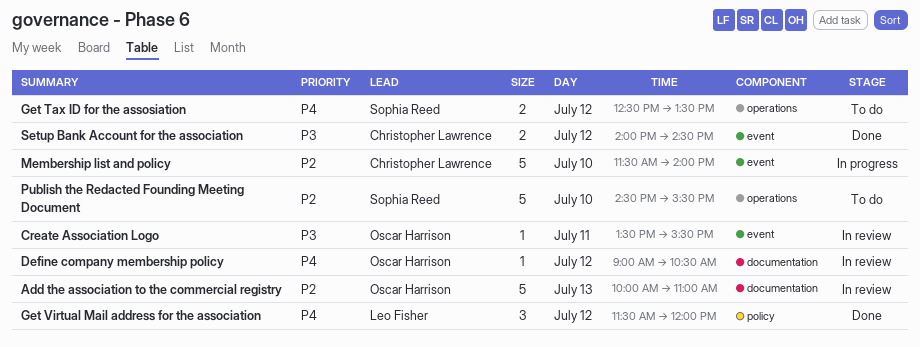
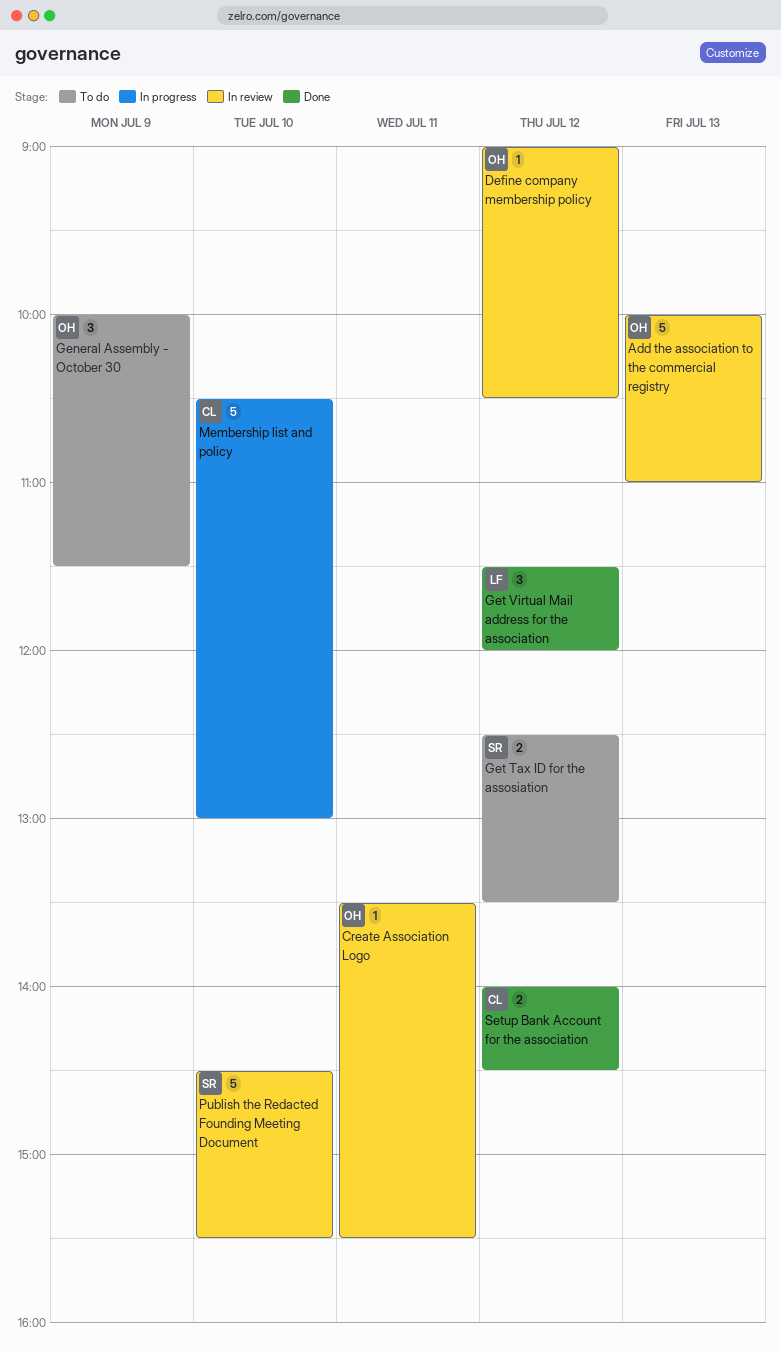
General Assembly - October 30: none -> present
Membership list and policy, begins: 11:30 -> 10:30
Membership list and policy, ends: 14:00 -> 13:00
Publish the Redacted Founding Meeting Document, status: To do -> In review

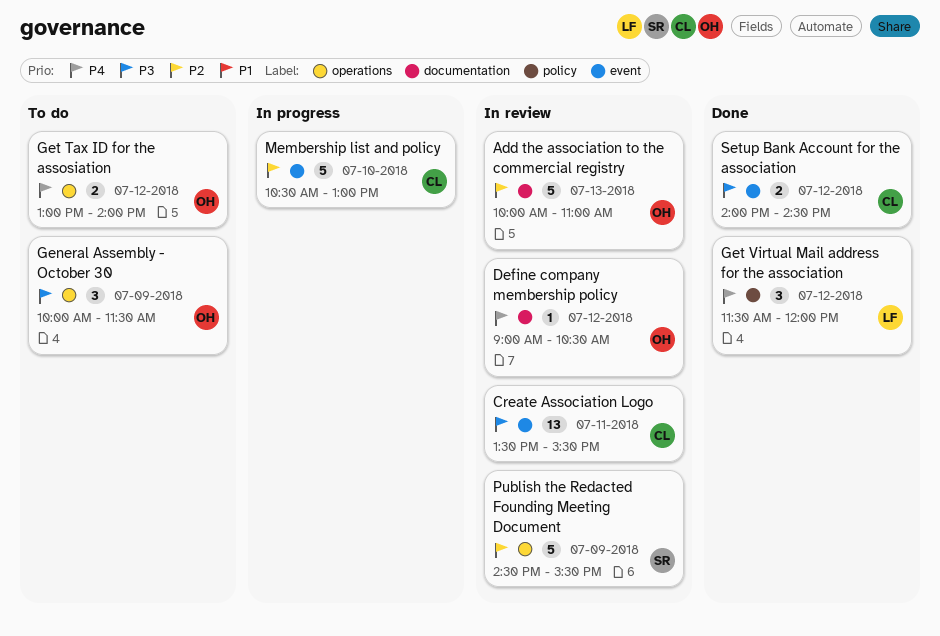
Create Association Logo, owner: OH -> CL
Create Association Logo, estimate: 1 -> 13
Get Tax ID for the assosiation, owner: SR -> OH
Get Tax ID for the assosiation, begins: 12:30 -> 13:00
Get Tax ID for the assosiation, ends: 13:30 -> 14:00
Publish the Redacted Founding Meeting Document, day: Jul 10 -> Jul 9

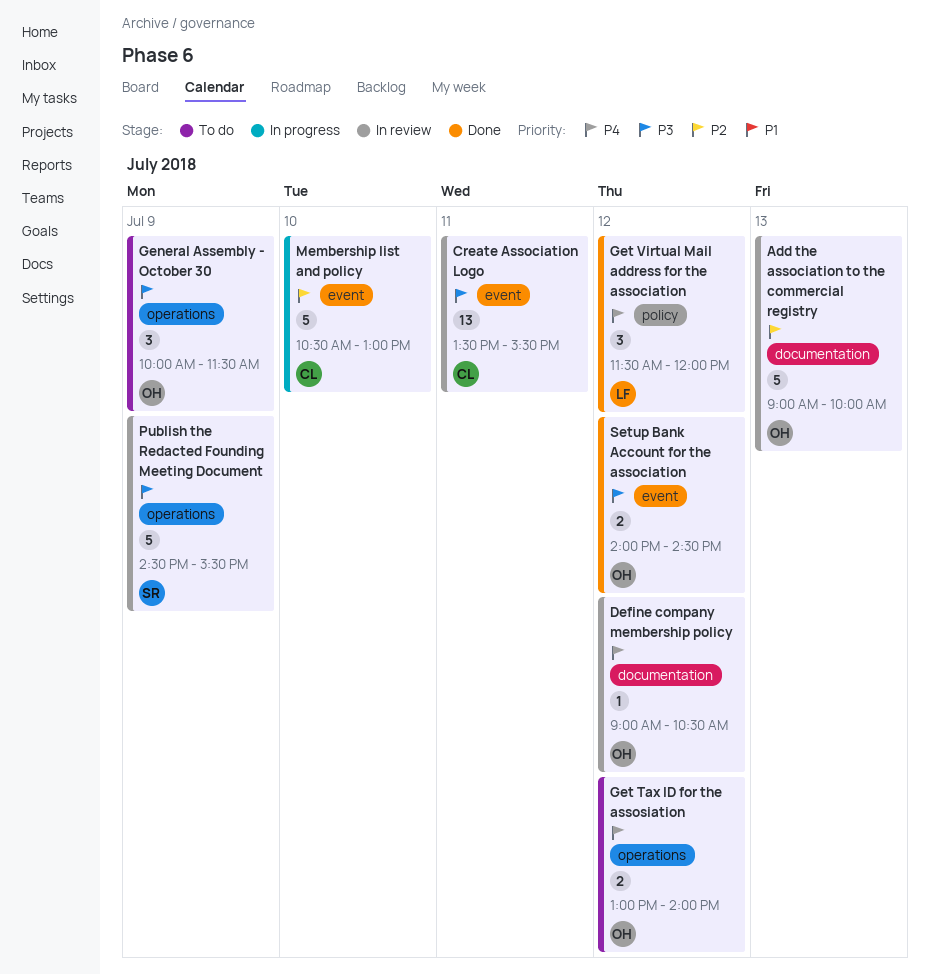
Add the association to the commercial registry, begins: 10:00 -> 09:00
Add the association to the commercial registry, ends: 11:00 -> 10:00
Publish the Redacted Founding Meeting Document, priority: P2 -> P3
Setup Bank Account for the association, owner: CL -> OH

